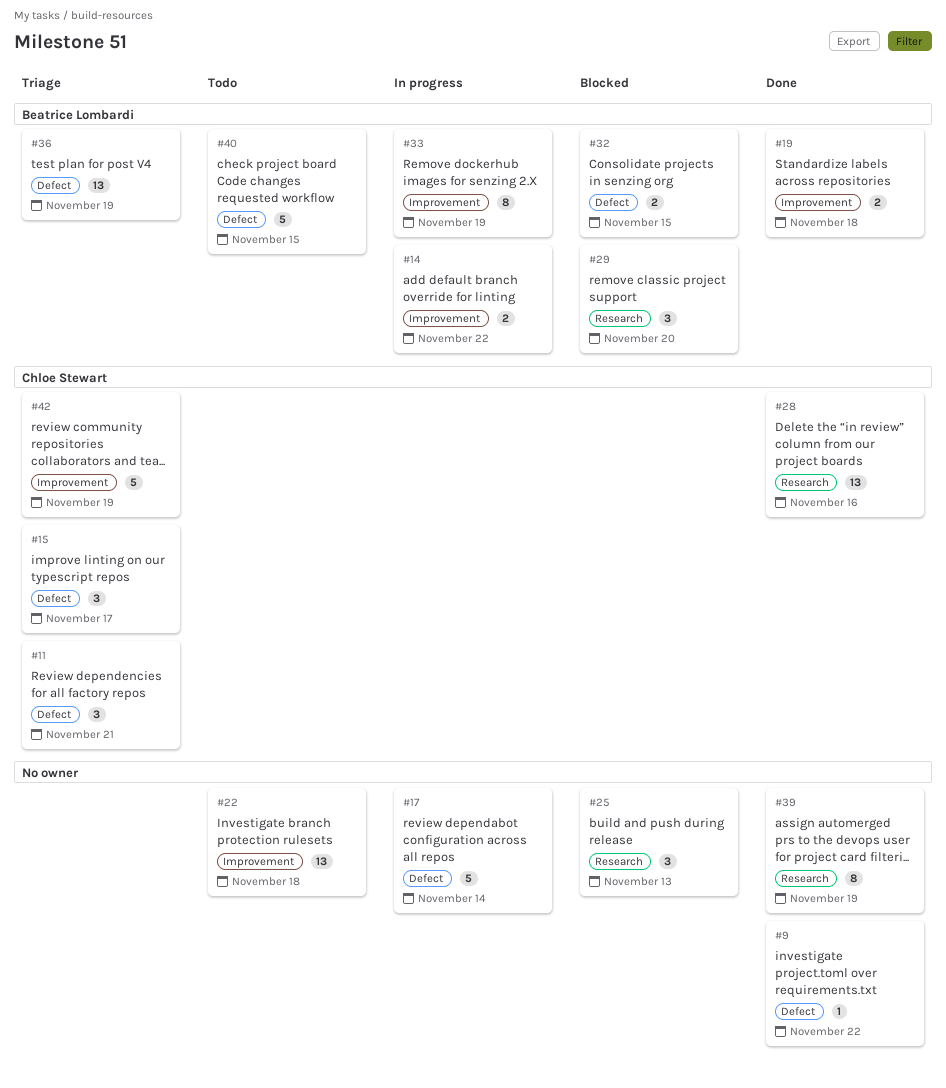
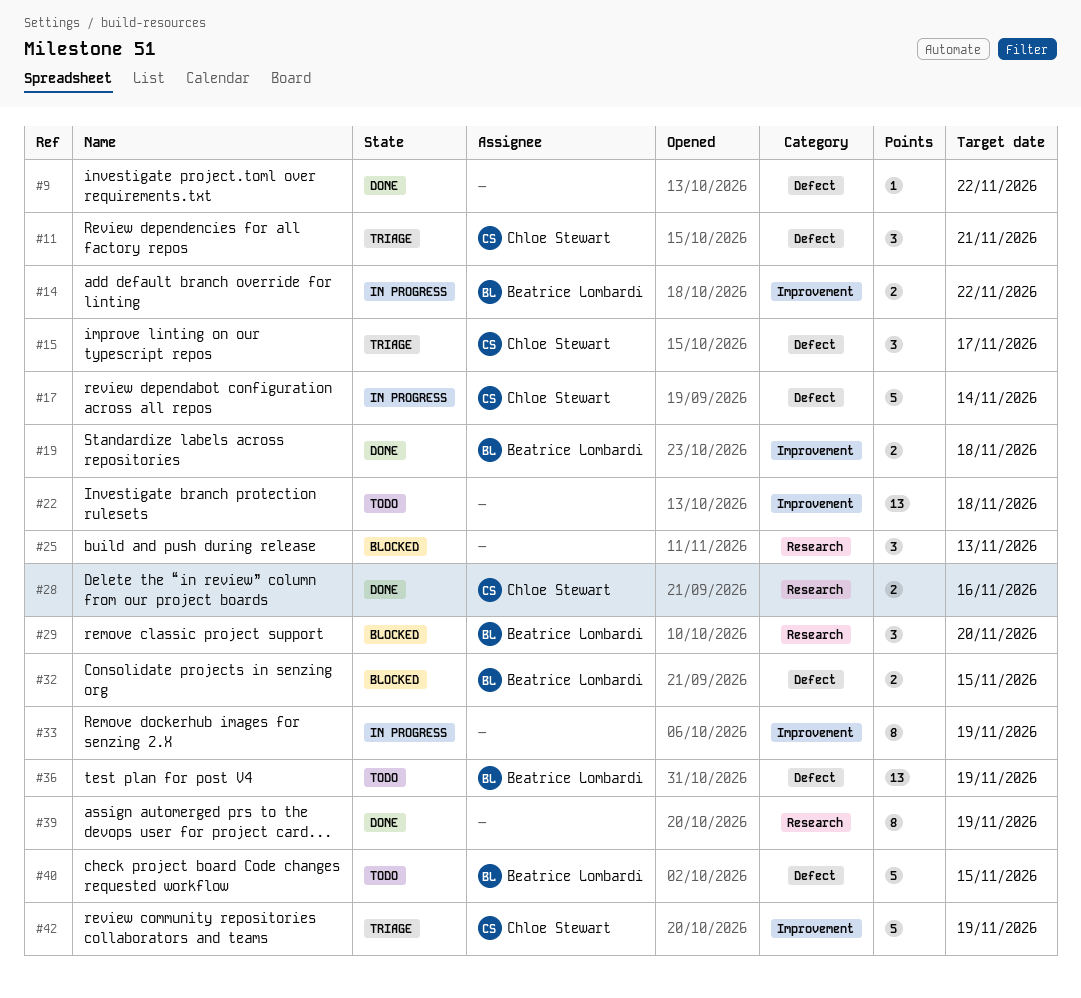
#17, owner: none -> Chloe Stewart
#28, estimate: 13 -> 2
#33, owner: Beatrice Lombardi -> none
#36, status: Triage -> Todo

